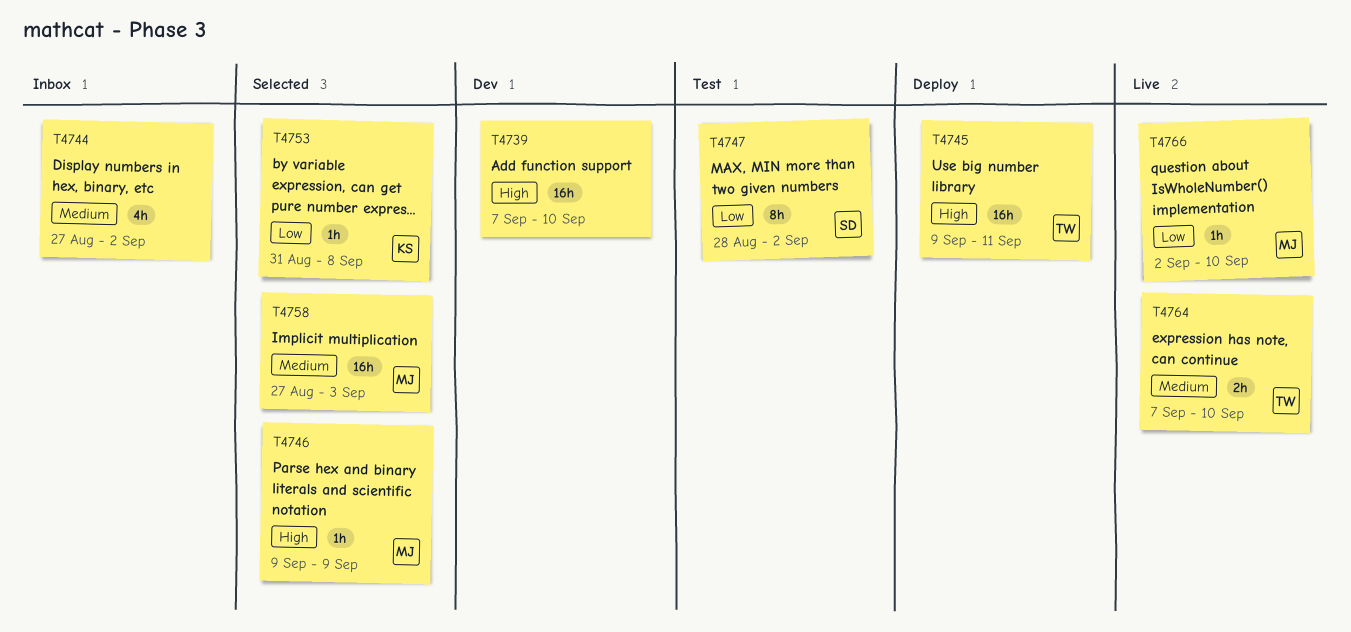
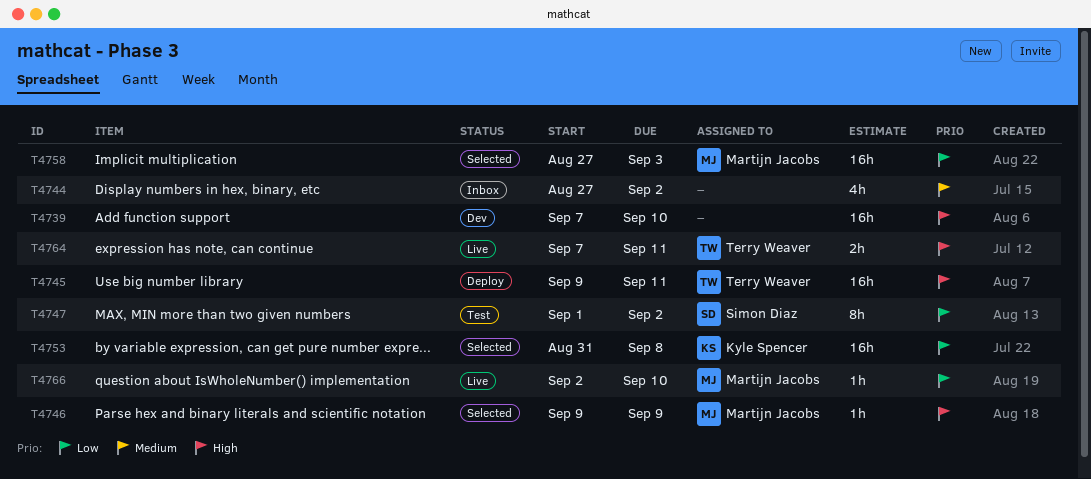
T4747, start: Aug 28 -> Sep 1
T4753, estimate: 1h -> 16h
T4758, priority: Medium -> Low
T4764, priority: Medium -> High
T4764, due: Sep 10 -> Sep 11

